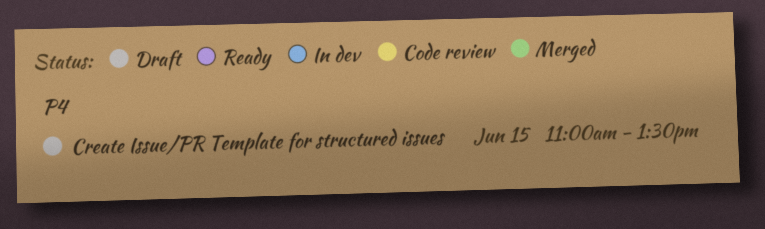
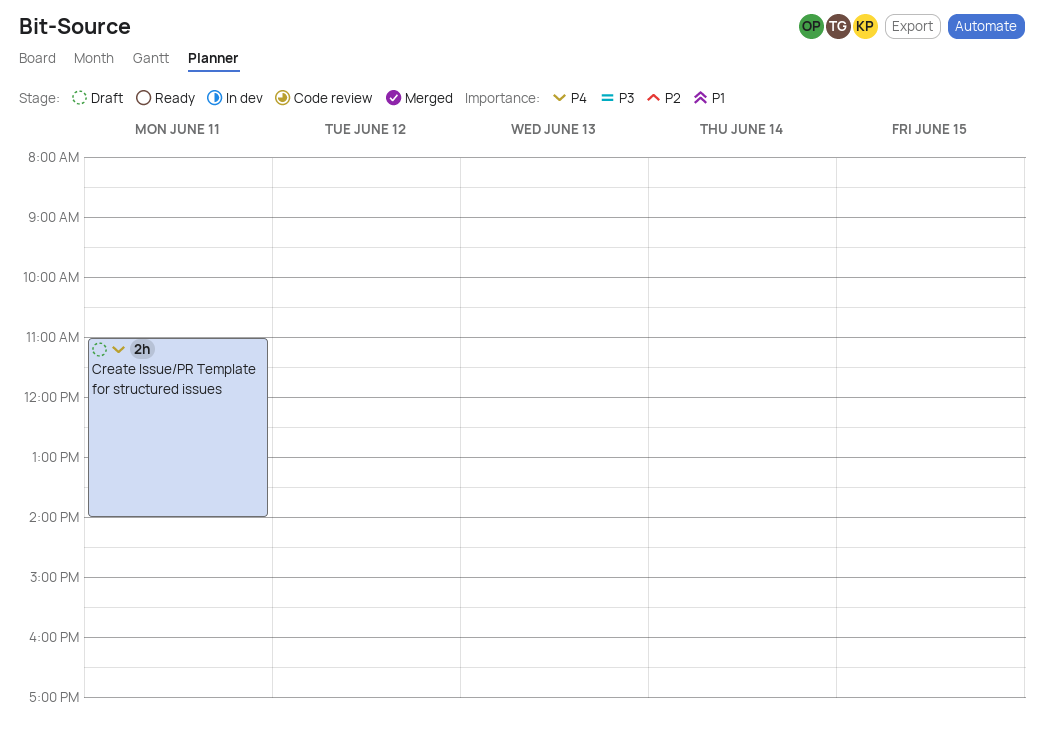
Create Issue/PR Template for structured issues, day: Jun 15 -> Jun 11
Create Issue/PR Template for structured issues, ends: 13:30 -> 14:00

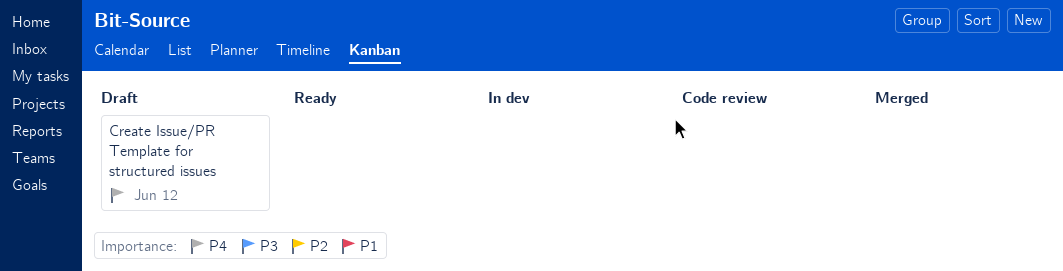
Create Issue/PR Template for structured issues, day: Jun 11 -> Jun 12

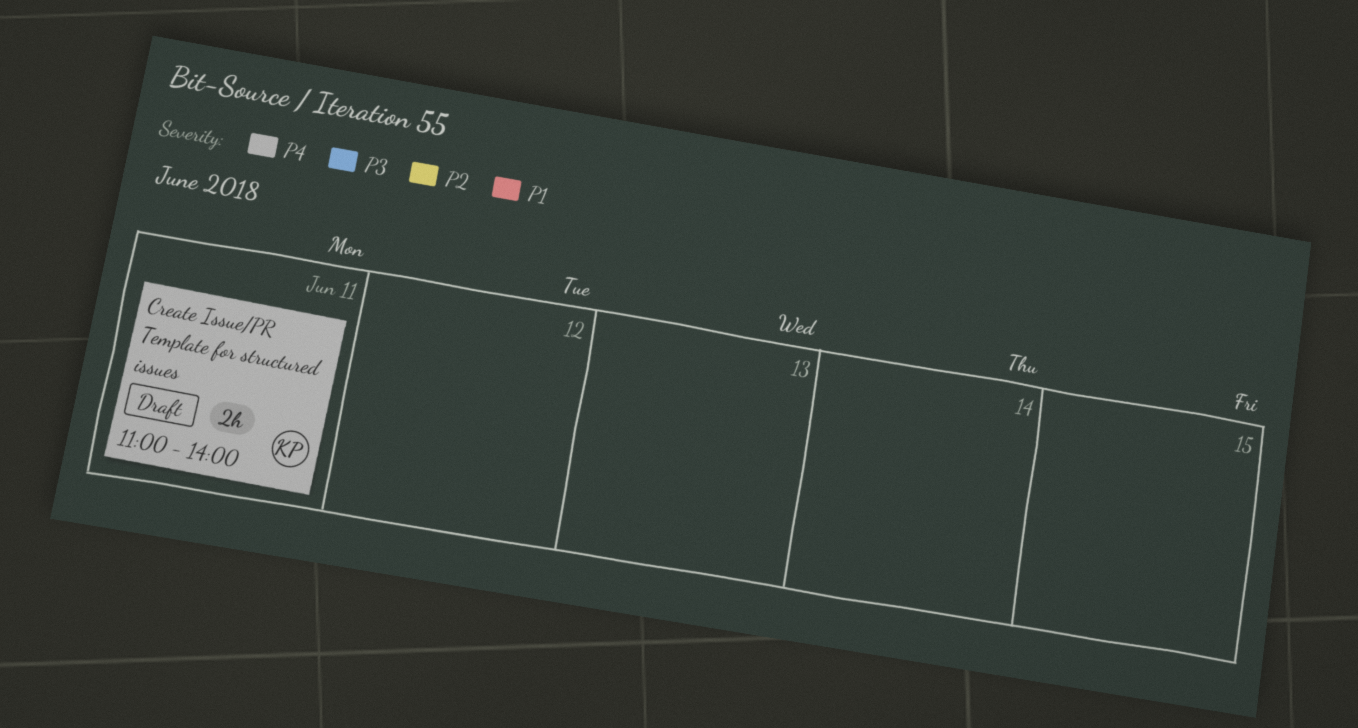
Create Issue/PR Template for structured issues, day: Jun 12 -> Jun 11

